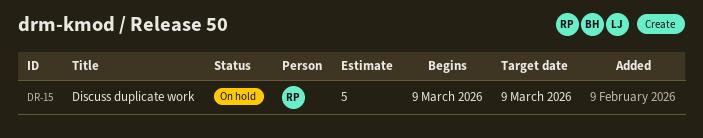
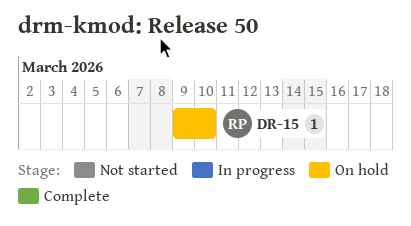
DR-15, estimate: 5 -> 1
DR-15, due: Mar 9 -> Mar 10

